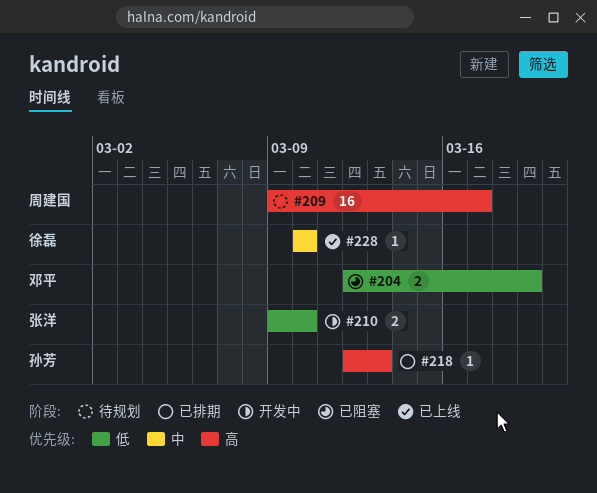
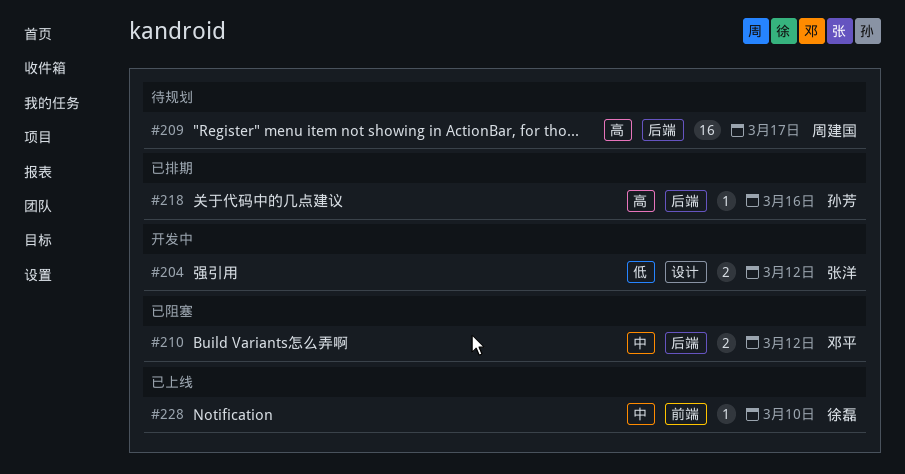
#204, status: 已阻塞 -> 开发中
#204, owner: 邓平 -> 张洋
#204, due: Mar 19 -> Mar 12
#210, status: 开发中 -> 已阻塞
#210, owner: 张洋 -> 邓平
#210, priority: 低 -> 中
#210, due: Mar 10 -> Mar 12
#218, due: Mar 13 -> Mar 16

